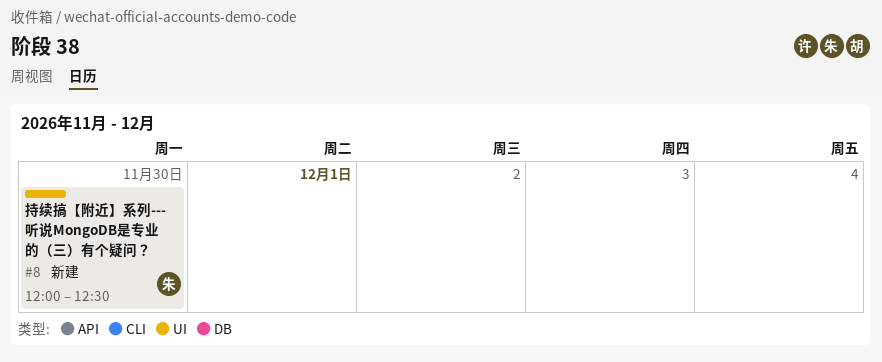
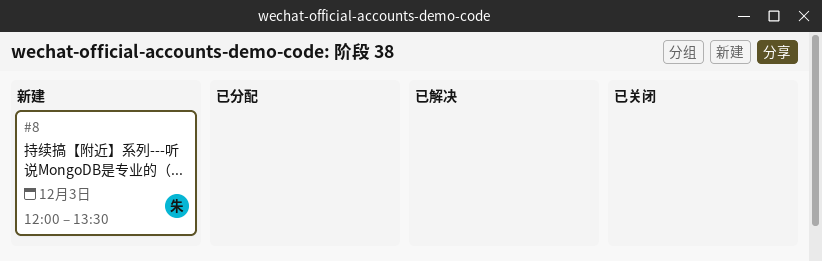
#8, day: Nov 30 -> Dec 3
#8, ends: 12:30 -> 13:30

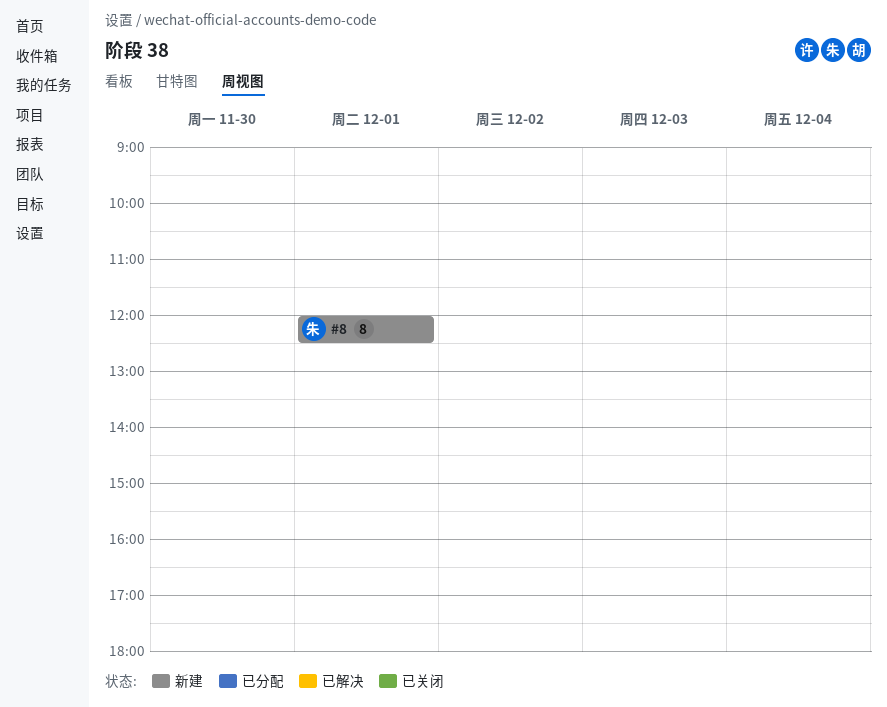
#8, day: Dec 3 -> Dec 1
#8, ends: 13:30 -> 12:30

